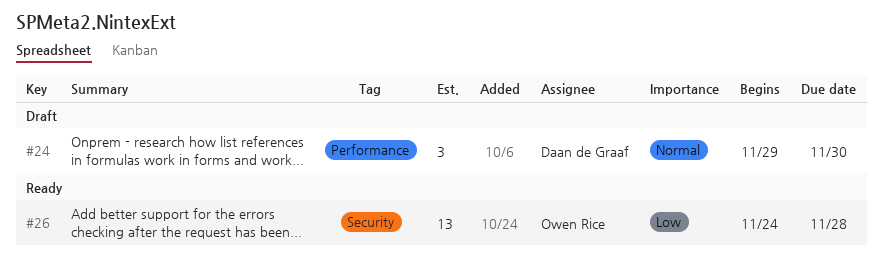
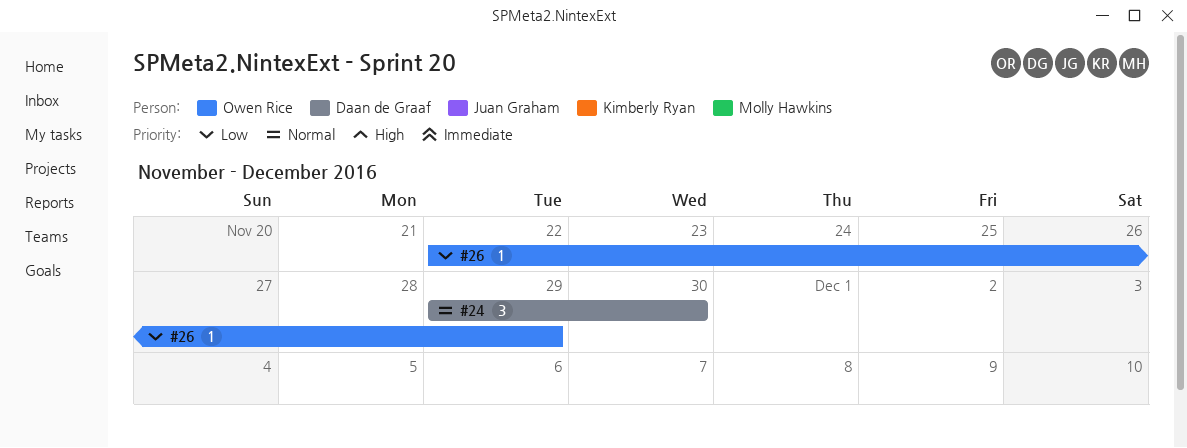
#26, estimate: 13 -> 1
#26, start: Nov 24 -> Nov 22
#26, due: Nov 28 -> Nov 29

